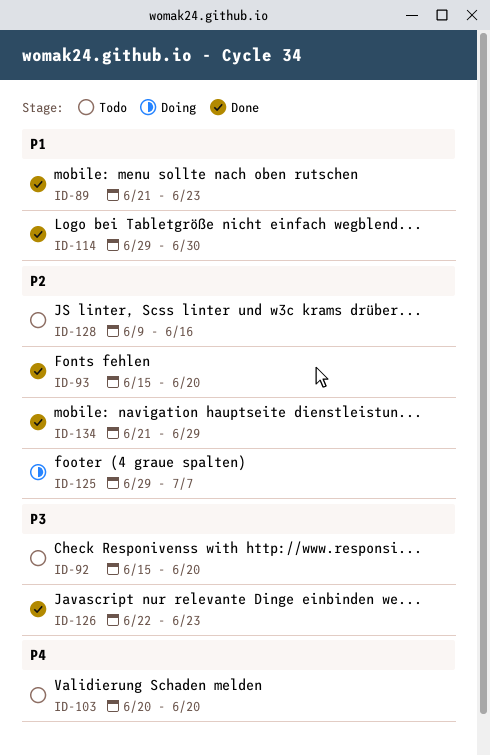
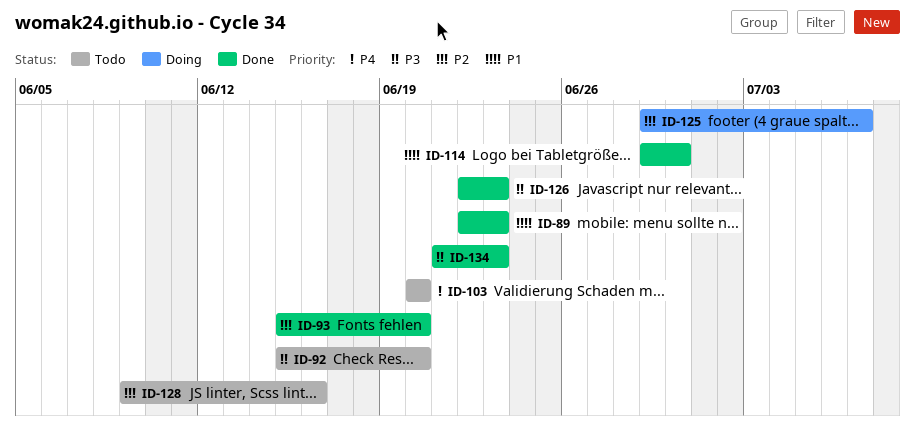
ID-89, start: Jun 21 -> Jun 22
ID-134, priority: P2 -> P3
ID-134, due: Jun 29 -> Jun 23

